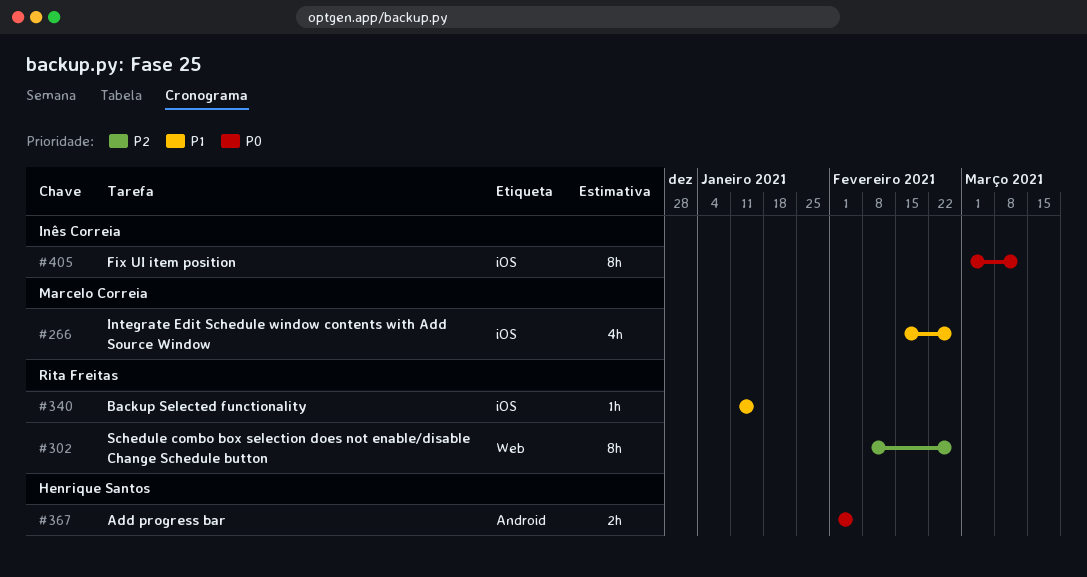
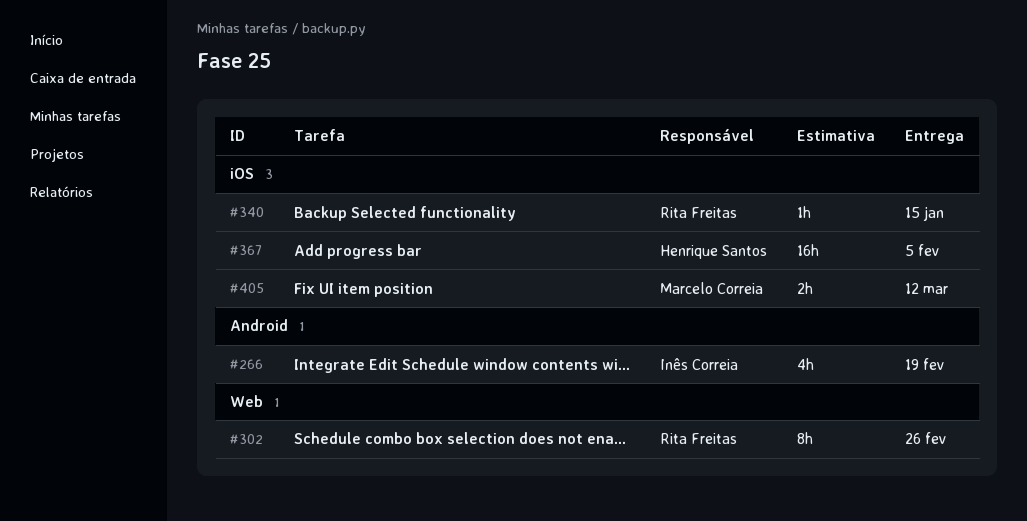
#266, owner: Marcelo Correia -> Inês Correia
#266, label: iOS -> Android
#266, due: Feb 26 -> Feb 19
#367, label: Android -> iOS
#367, estimate: 2h -> 16h
#405, owner: Inês Correia -> Marcelo Correia
#405, estimate: 8h -> 2h

